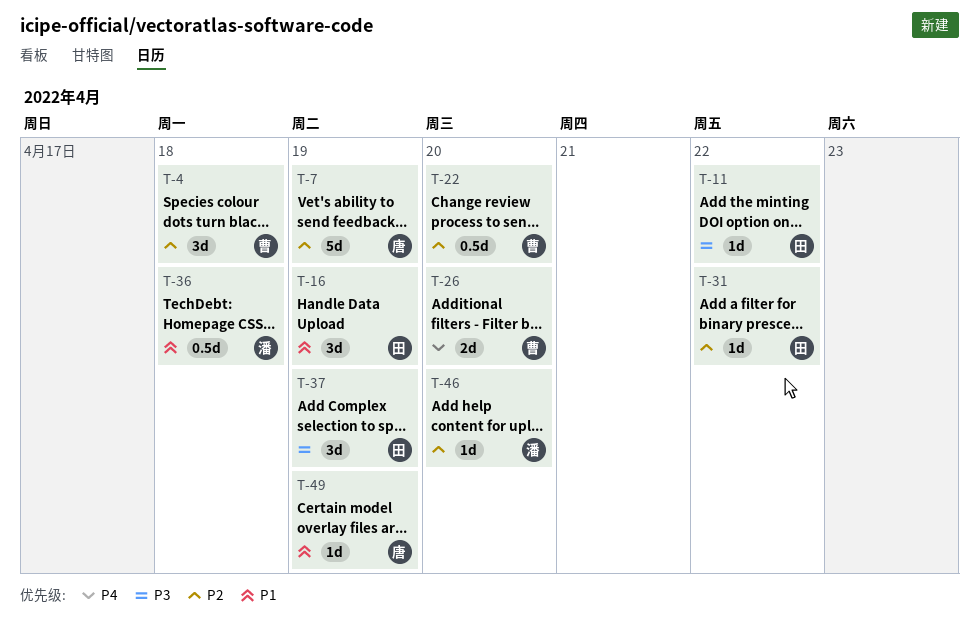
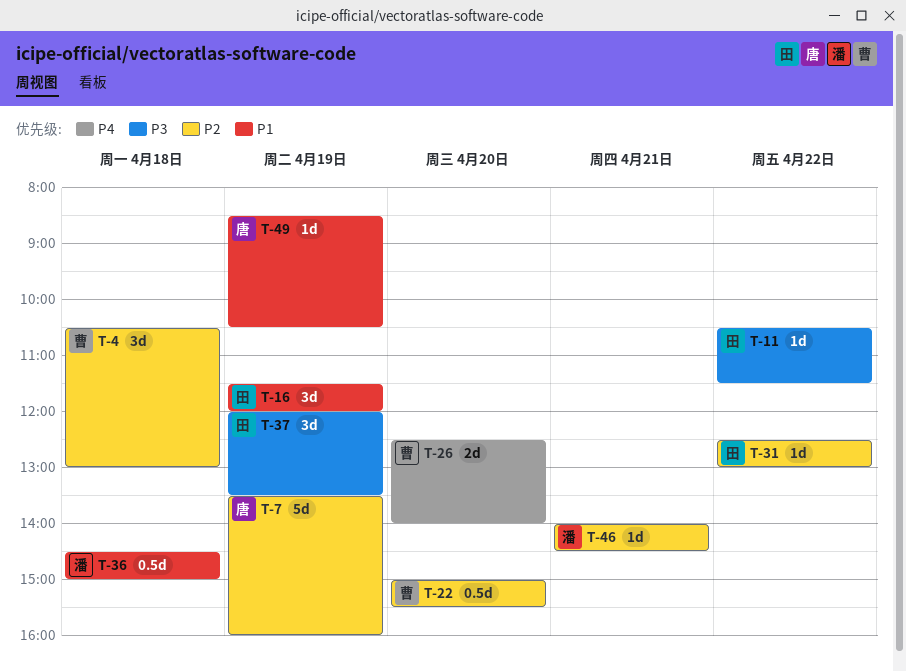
T-46, day: Apr 20 -> Apr 21

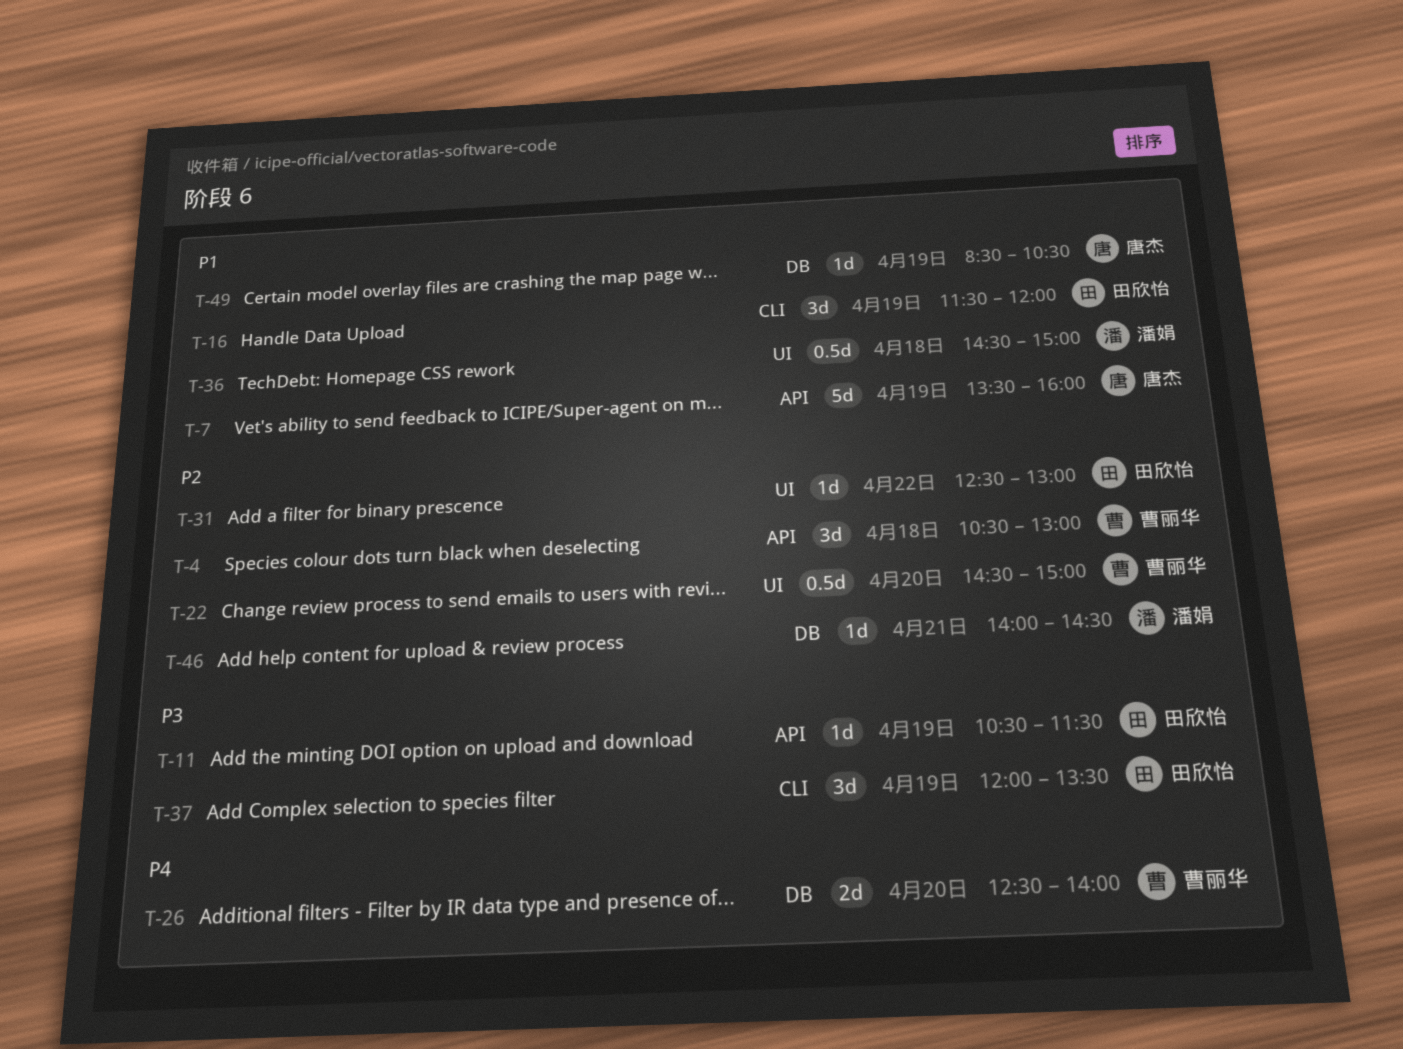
T-7, priority: P2 -> P1
T-11, day: Apr 22 -> Apr 19
T-22, begins: 15:00 -> 14:30
T-22, ends: 15:30 -> 15:00

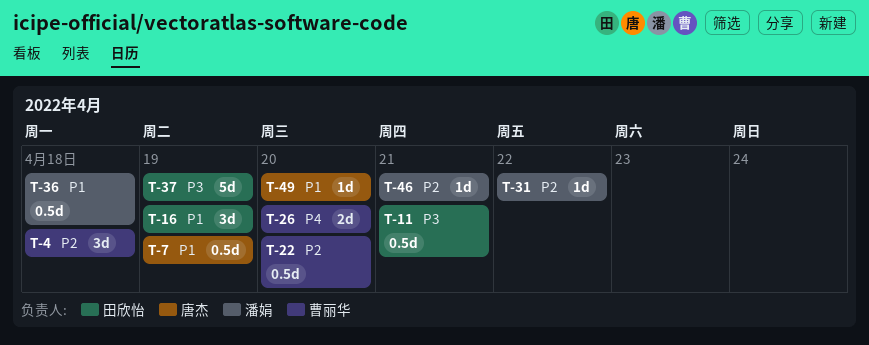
T-7, estimate: 5d -> 0.5d
T-11, estimate: 1d -> 0.5d
T-11, day: Apr 19 -> Apr 21
T-31, owner: 田欣怡 -> 潘娟
T-37, estimate: 3d -> 5d
T-49, day: Apr 19 -> Apr 20

